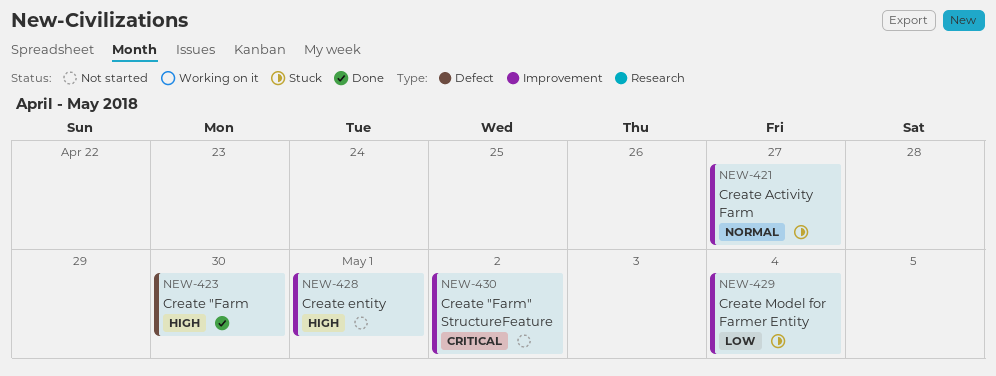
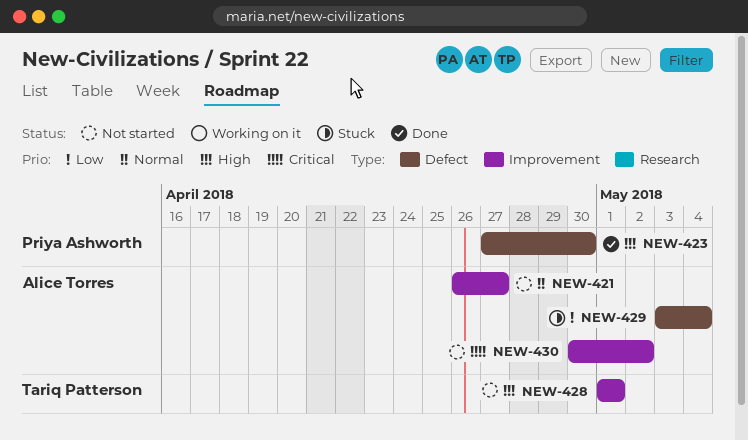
NEW-421, status: Stuck -> Not started
NEW-429, label: Improvement -> Defect

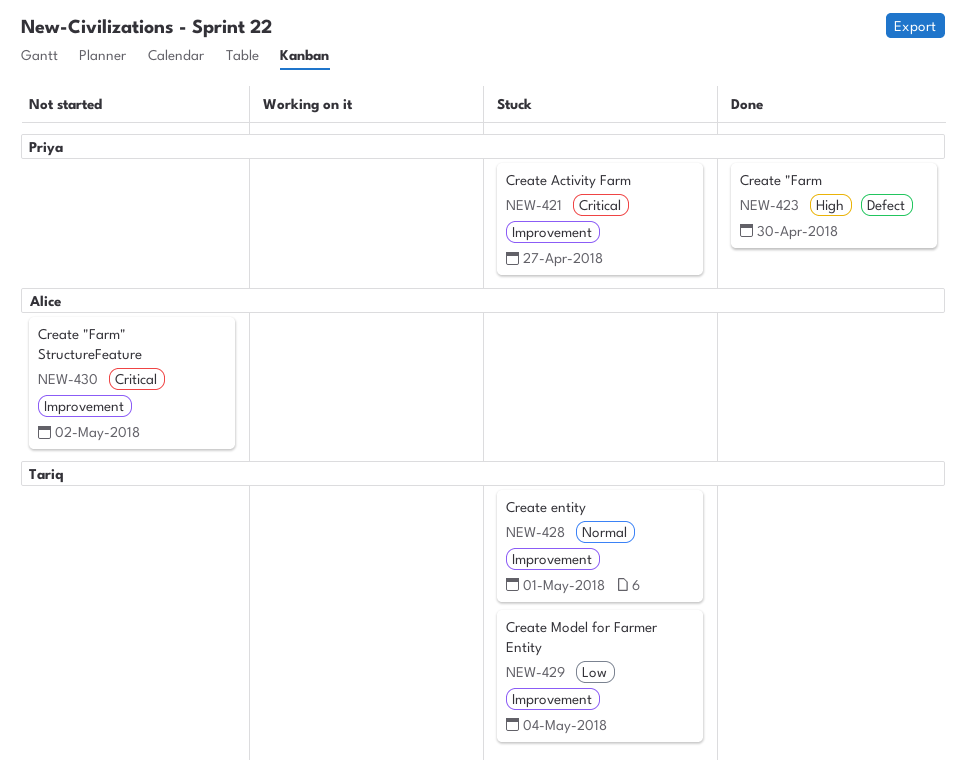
NEW-421, status: Not started -> Stuck
NEW-421, owner: Alice Torres -> Priya Ashworth
NEW-421, priority: Normal -> Critical
NEW-428, status: Not started -> Stuck
NEW-428, priority: High -> Normal
NEW-429, owner: Alice Torres -> Tariq Patterson
NEW-429, label: Defect -> Improvement

